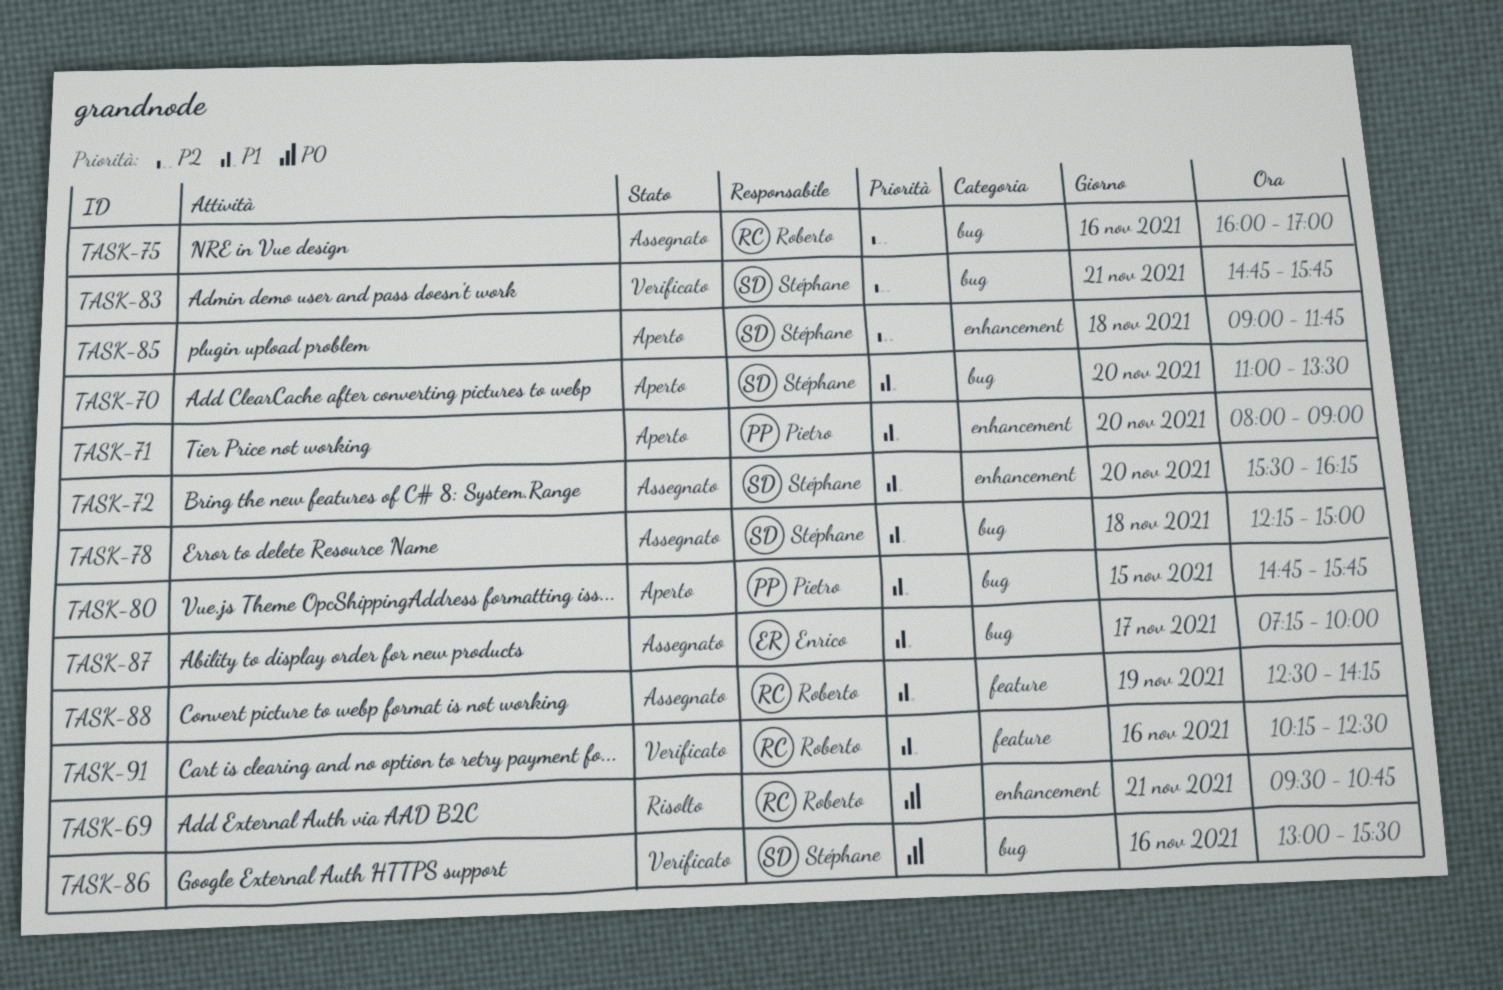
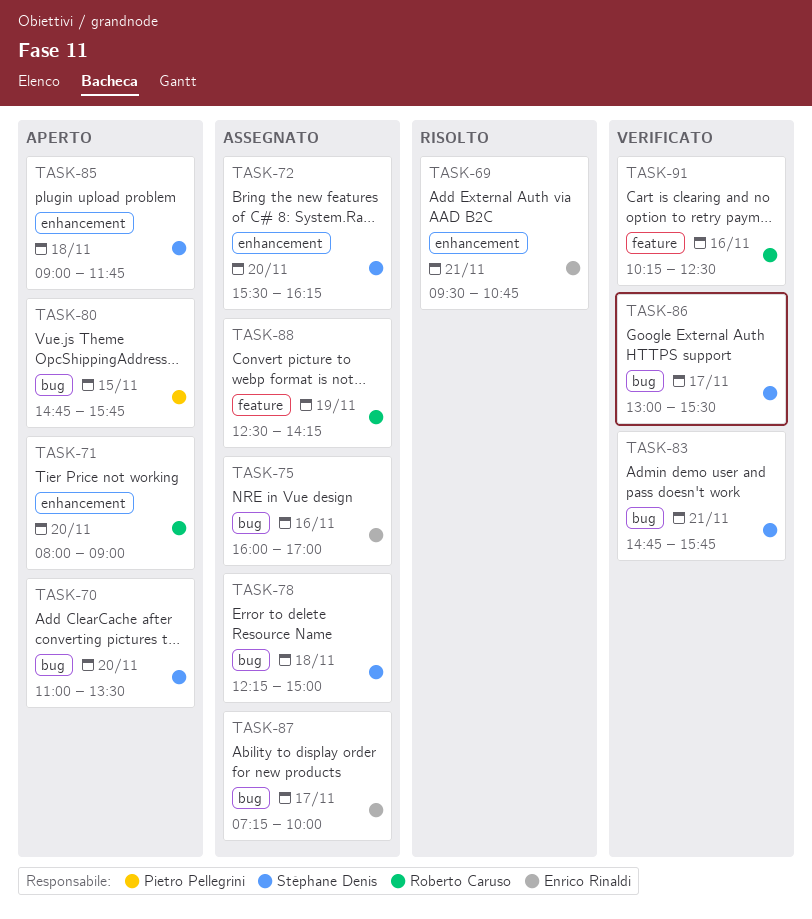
TASK-69, owner: Roberto Caruso -> Enrico Rinaldi
TASK-71, owner: Pietro Pellegrini -> Roberto Caruso
TASK-75, owner: Roberto Caruso -> Enrico Rinaldi
TASK-86, day: Nov 16 -> Nov 17

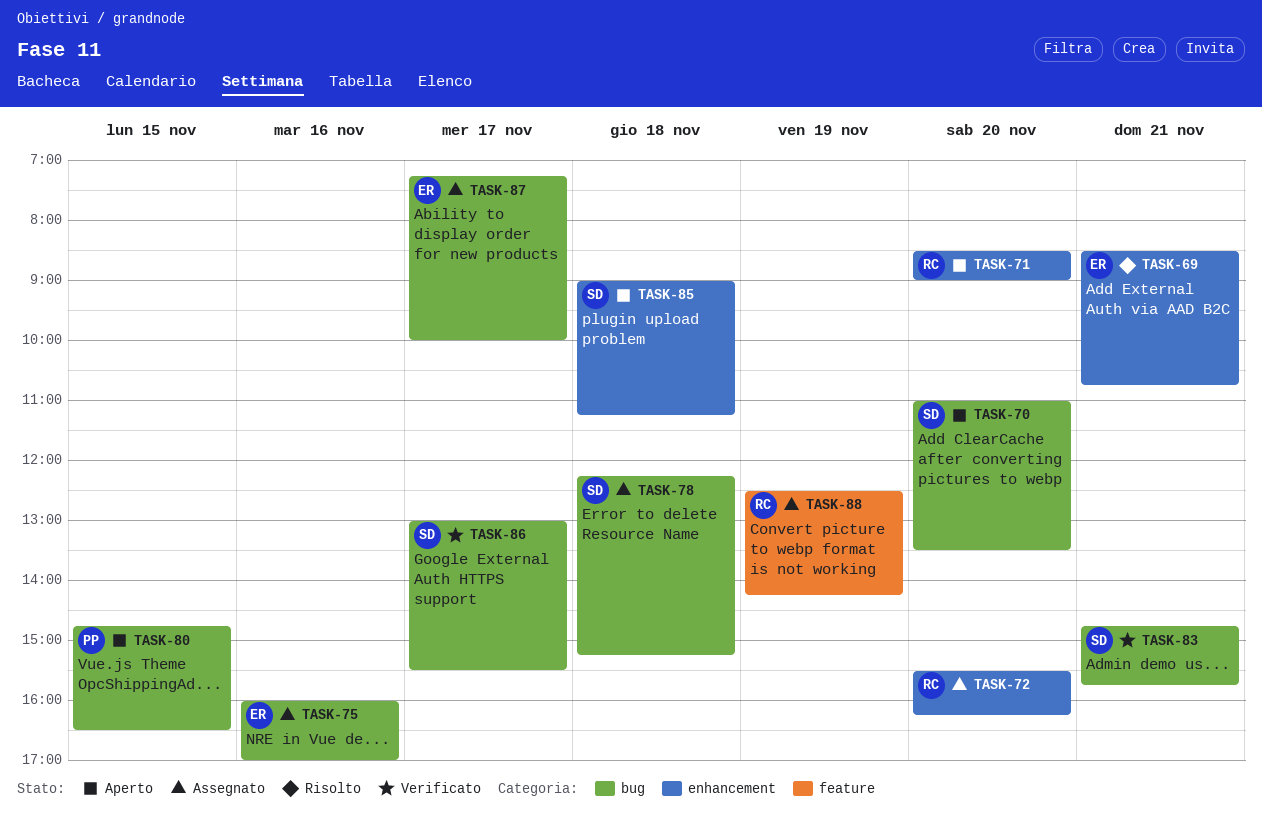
TASK-69, begins: 09:30 -> 08:30
TASK-71, begins: 08:00 -> 08:30
TASK-72, owner: Stéphane Denis -> Roberto Caruso
TASK-78, ends: 15:00 -> 15:15
TASK-80, ends: 15:45 -> 16:30
TASK-85, ends: 11:45 -> 11:15
TASK-91: present -> none

